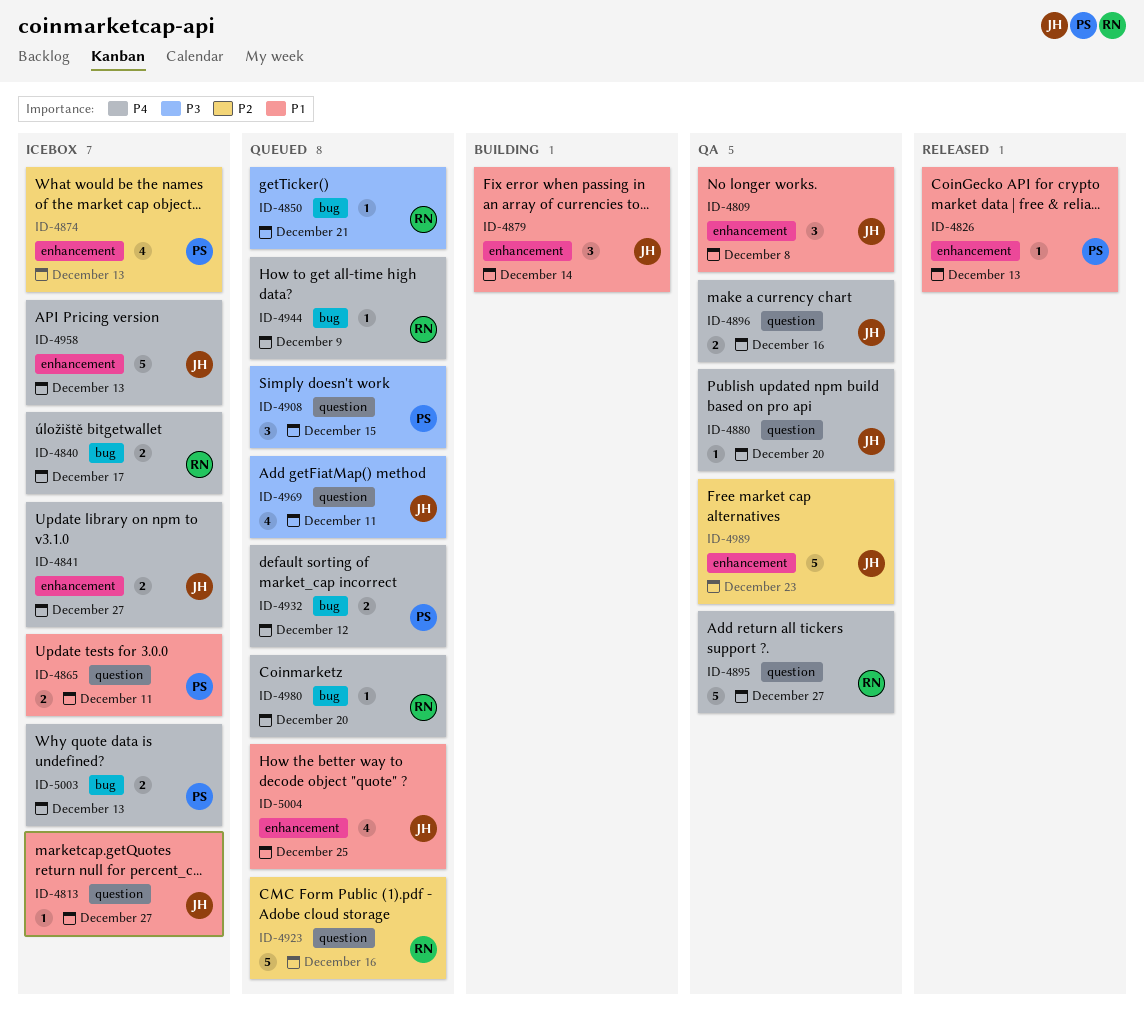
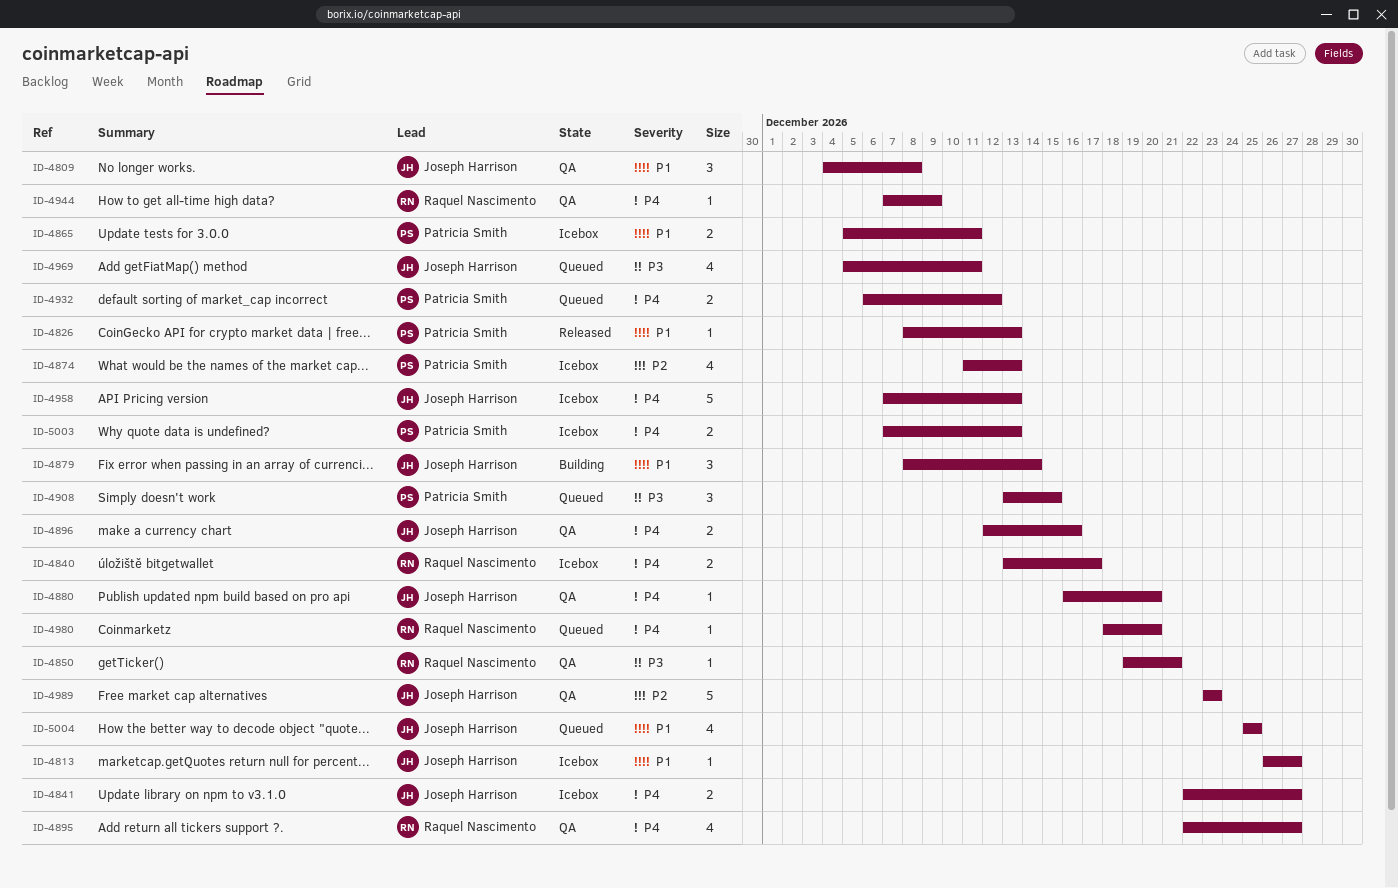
ID-4850, status: Queued -> QA
ID-4895, estimate: 5 -> 4
ID-4923: present -> none
ID-4944, status: Queued -> QA

